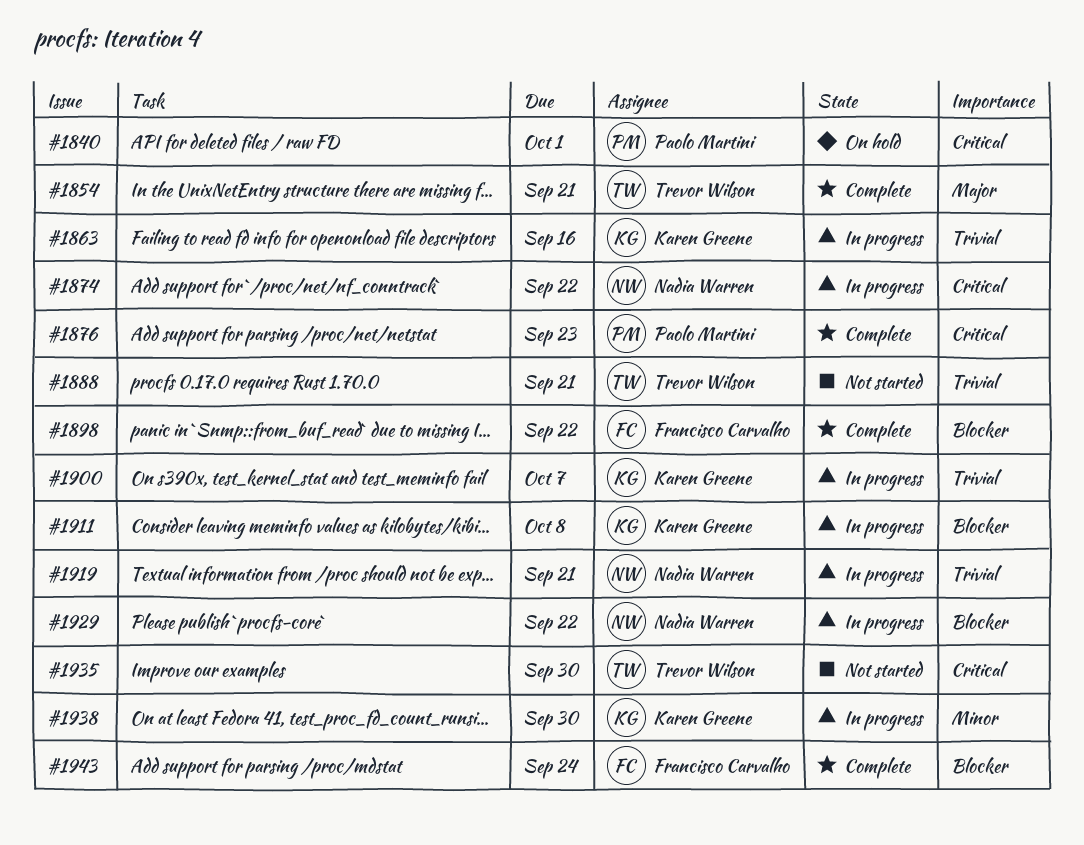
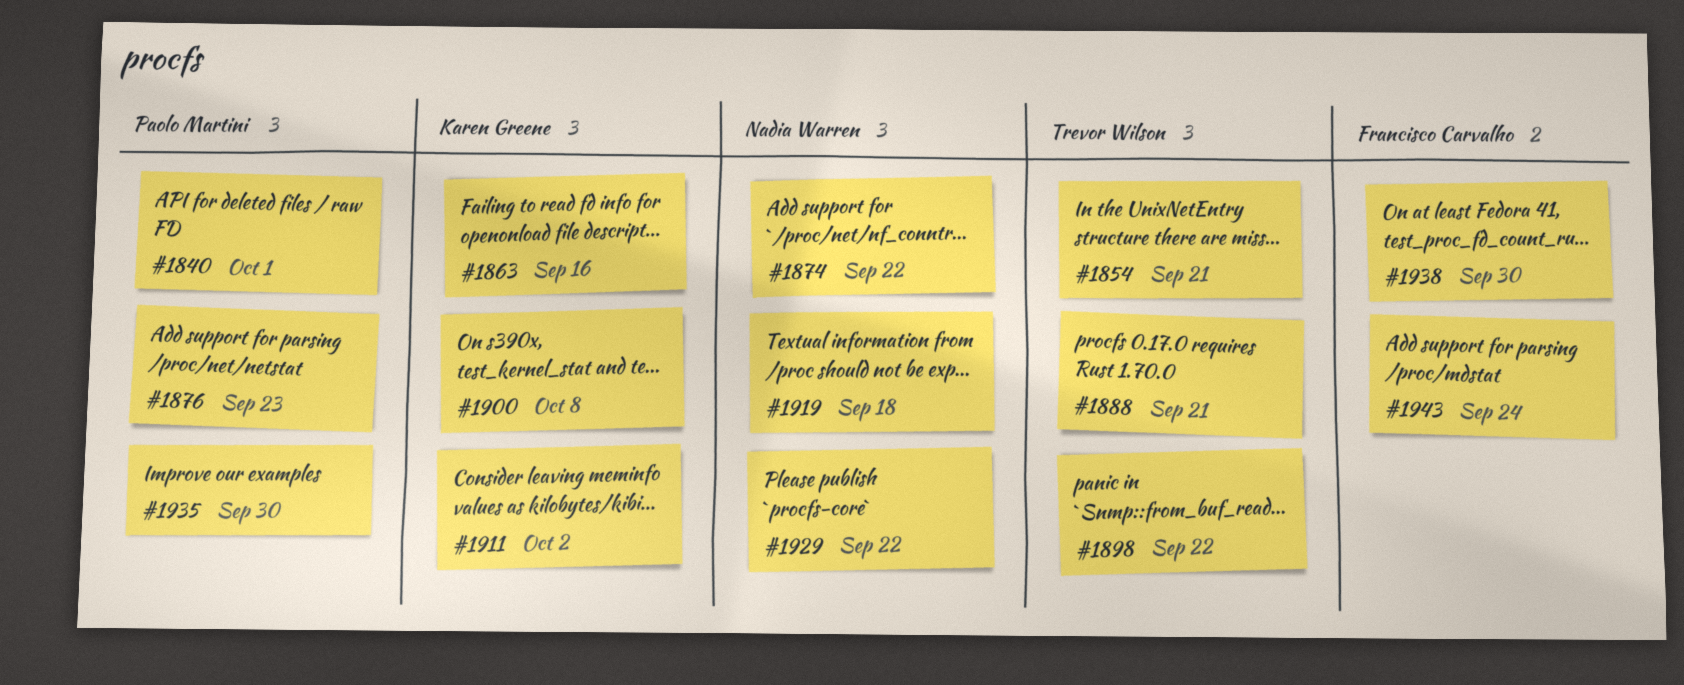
#1898, owner: Francisco Carvalho -> Trevor Wilson
#1900, due: Oct 7 -> Oct 8
#1911, due: Oct 8 -> Oct 2
#1919, due: Sep 21 -> Sep 18
#1935, owner: Trevor Wilson -> Paolo Martini
#1938, owner: Karen Greene -> Francisco Carvalho

